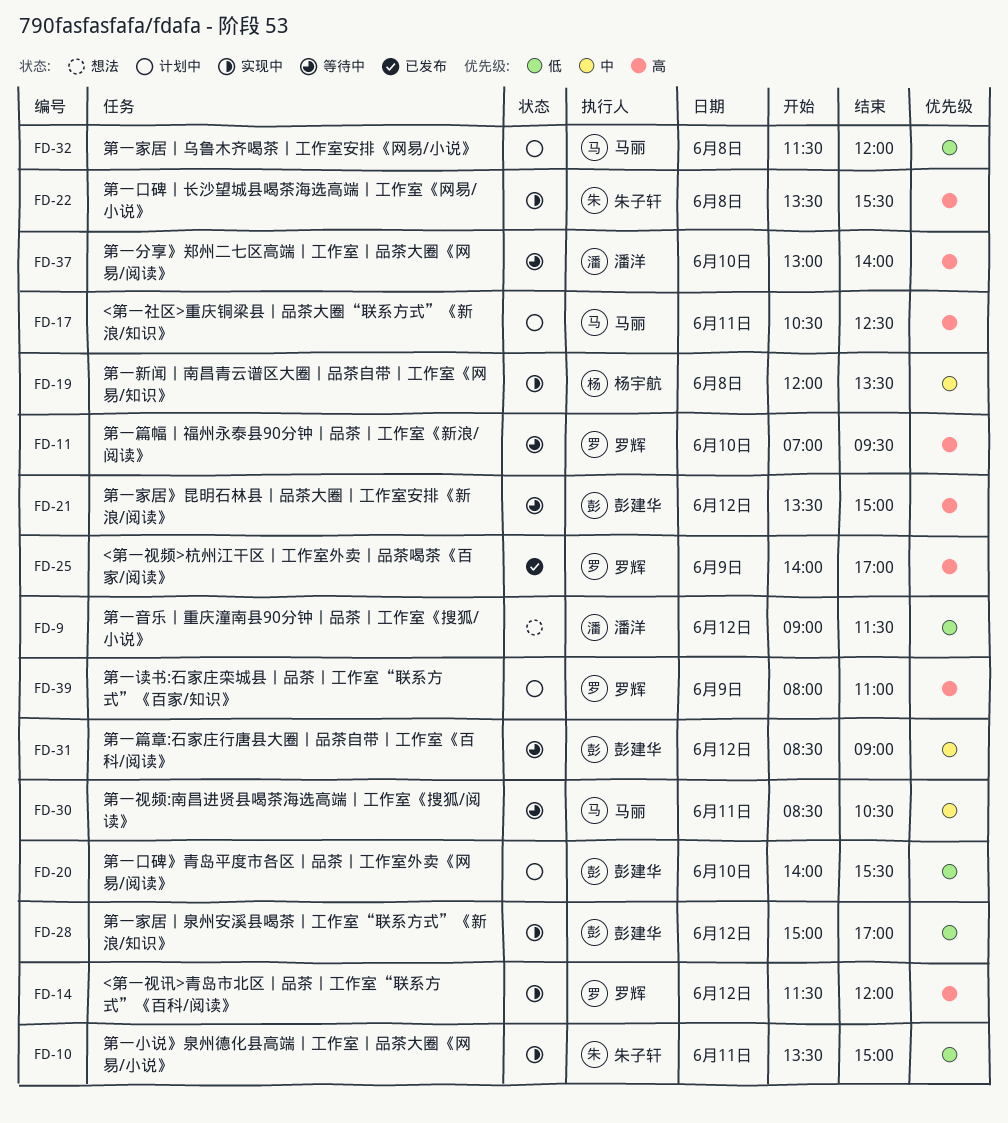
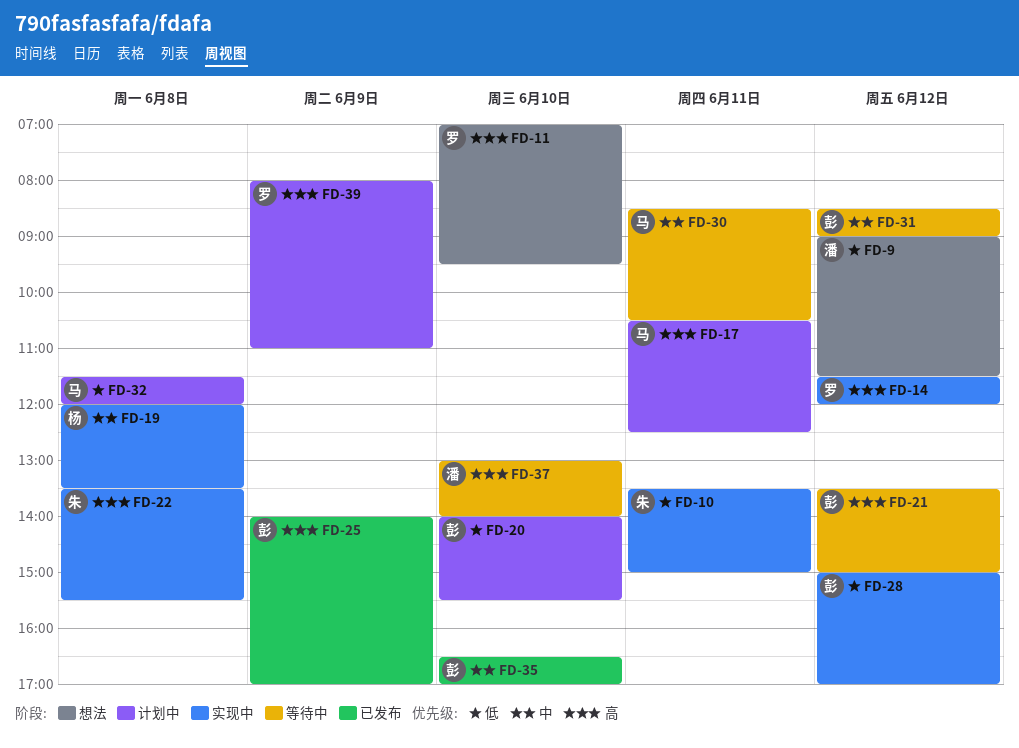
FD-11, status: 等待中 -> 想法
FD-25, owner: 罗辉 -> 彭建华
FD-35: none -> present

